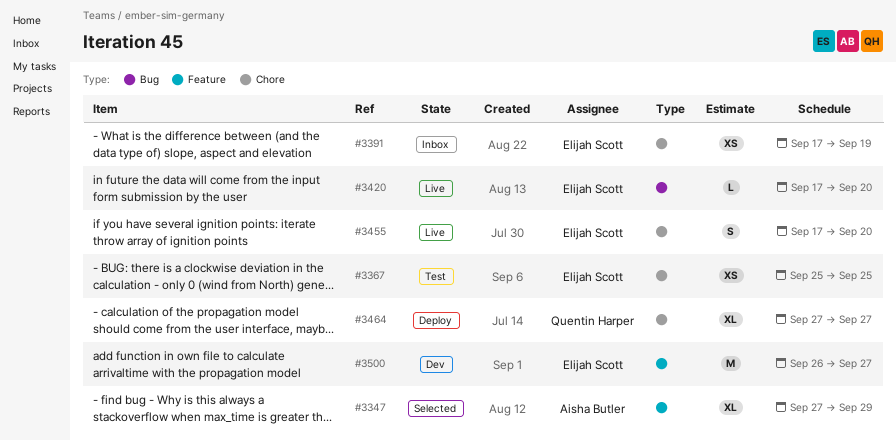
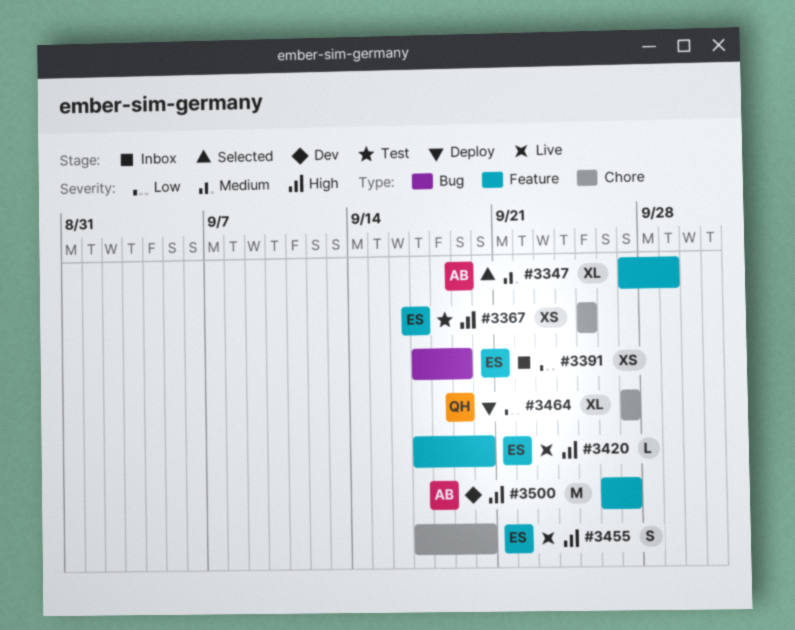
#3391, label: Chore -> Bug
#3420, label: Bug -> Feature
#3500, owner: Elijah Scott -> Aisha Butler

